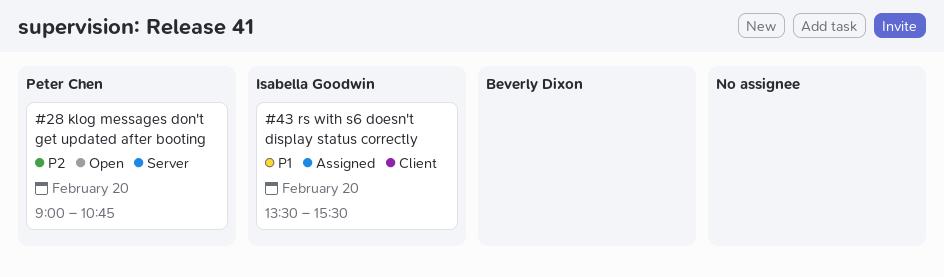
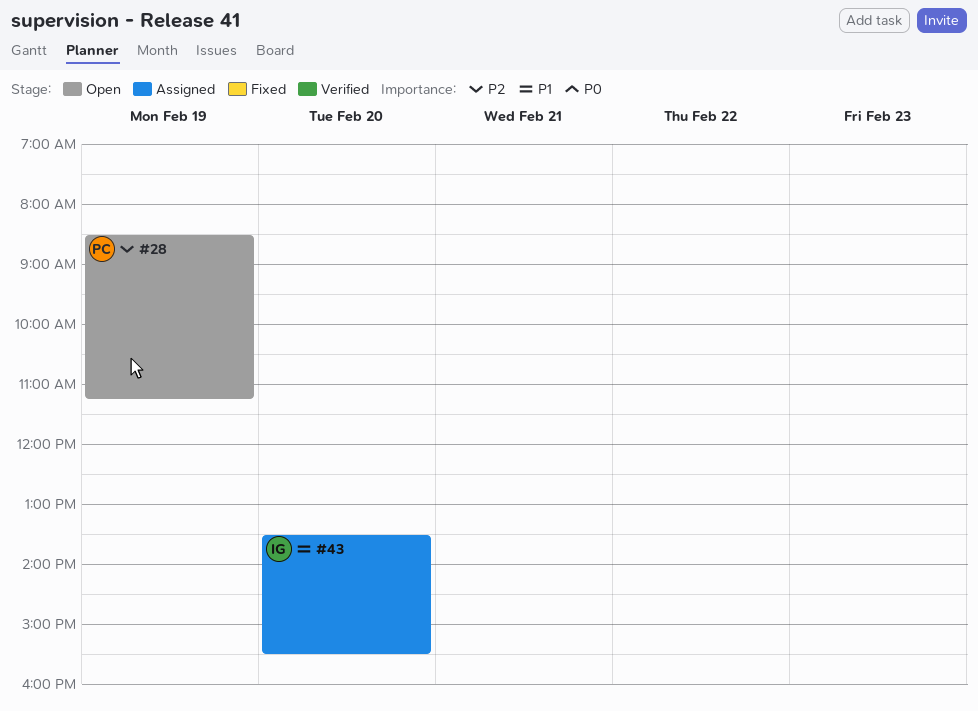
#28, day: Feb 20 -> Feb 19
#28, begins: 09:00 -> 08:30
#28, ends: 10:45 -> 11:15

